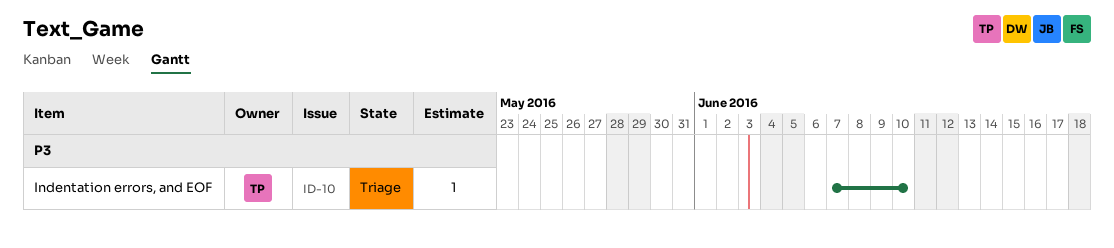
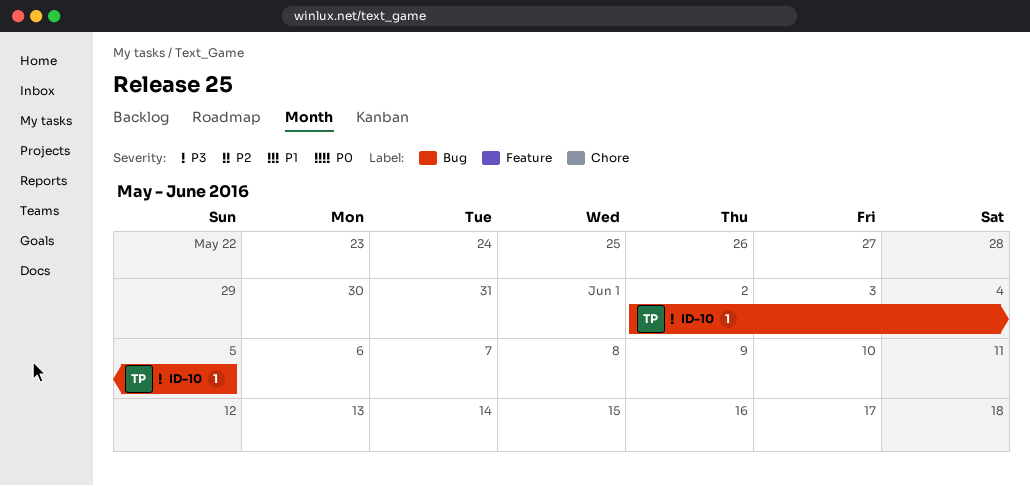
ID-10, start: Jun 7 -> Jun 2
ID-10, due: Jun 10 -> Jun 5

